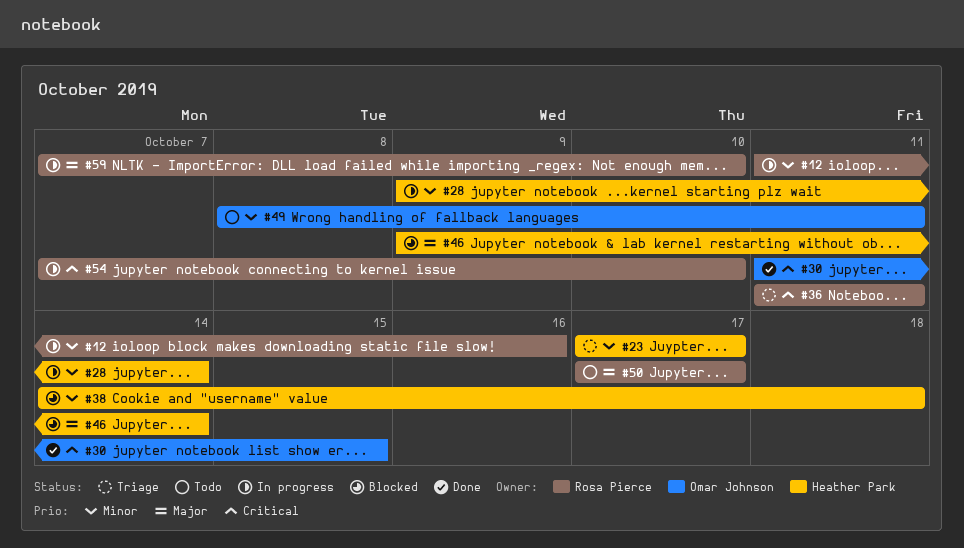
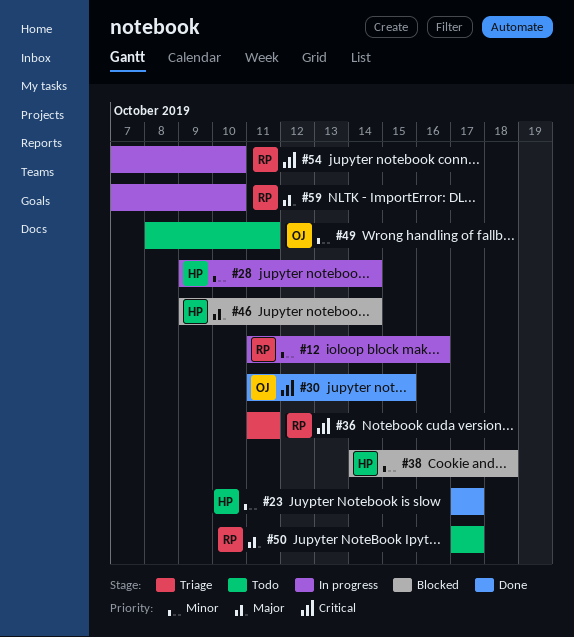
#23, status: Triage -> Done

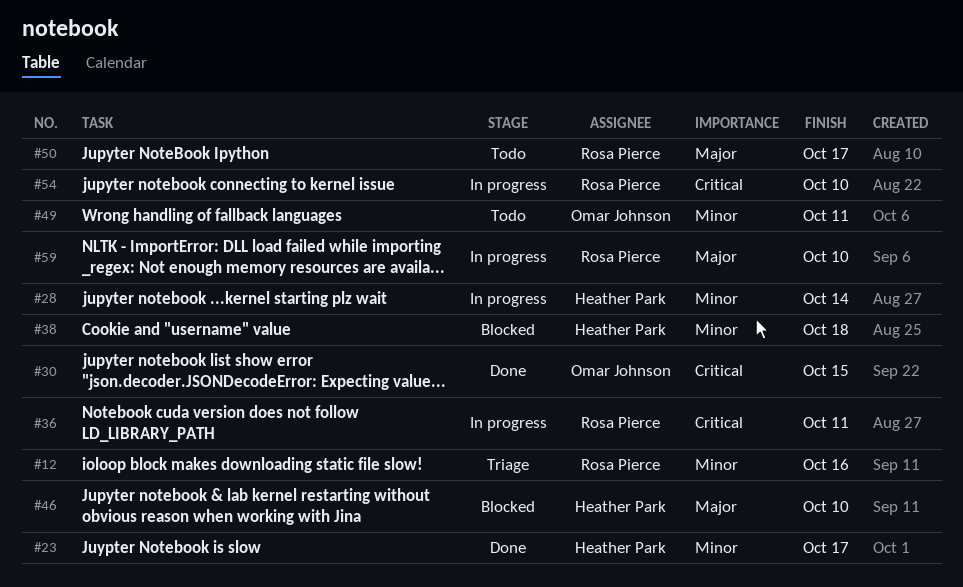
#12, status: In progress -> Triage
#36, status: Triage -> In progress
#46, due: Oct 14 -> Oct 10

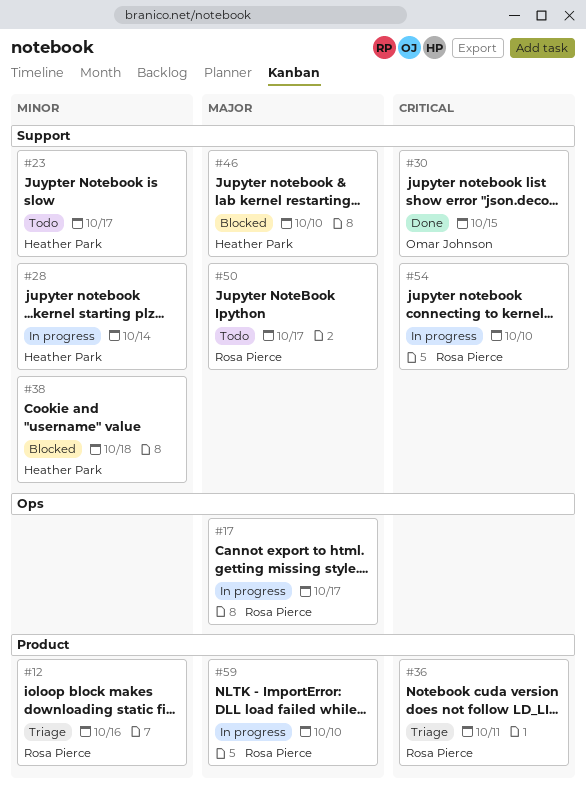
#17: none -> present
#23, status: Done -> Todo
#36, status: In progress -> Triage
#49: present -> none

